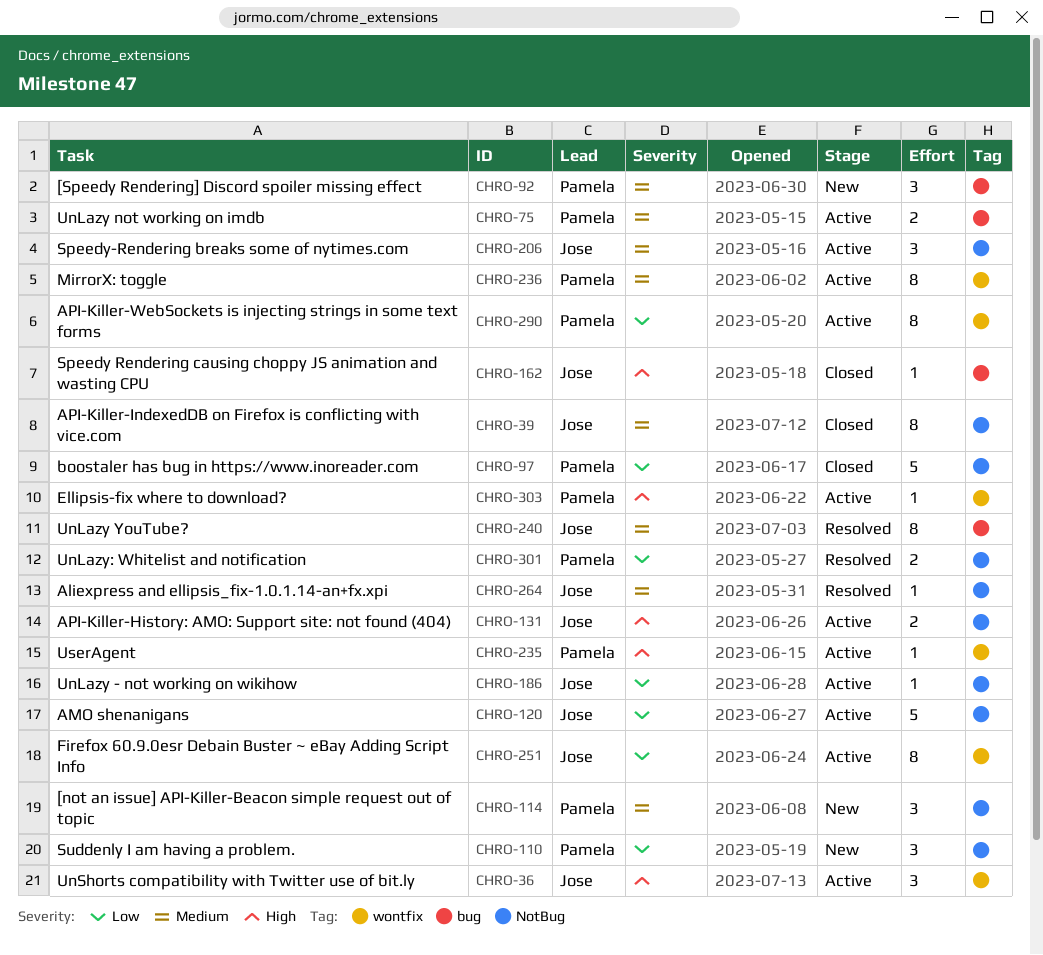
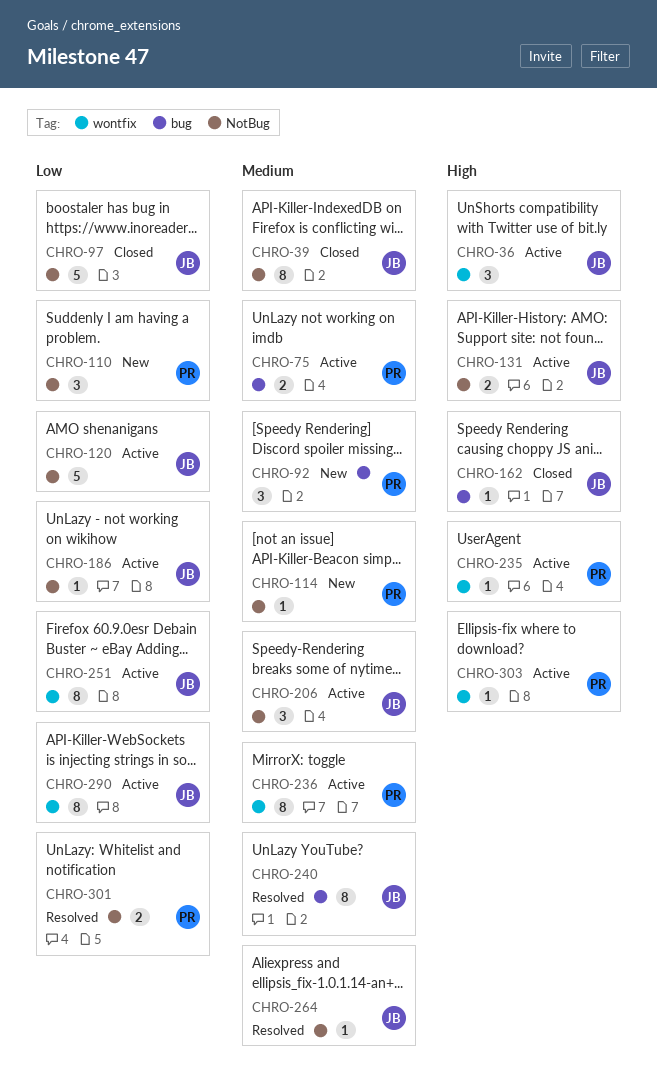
CHRO-97, owner: Pamela -> Jose
CHRO-114, estimate: 3 -> 1
CHRO-290, owner: Pamela -> Jose

